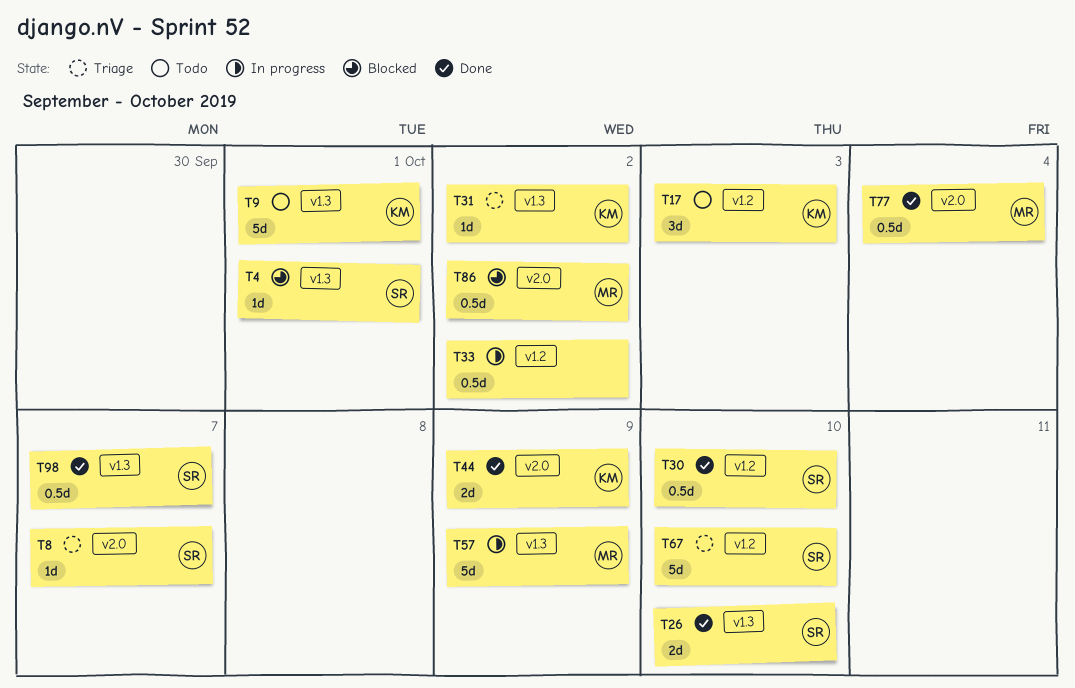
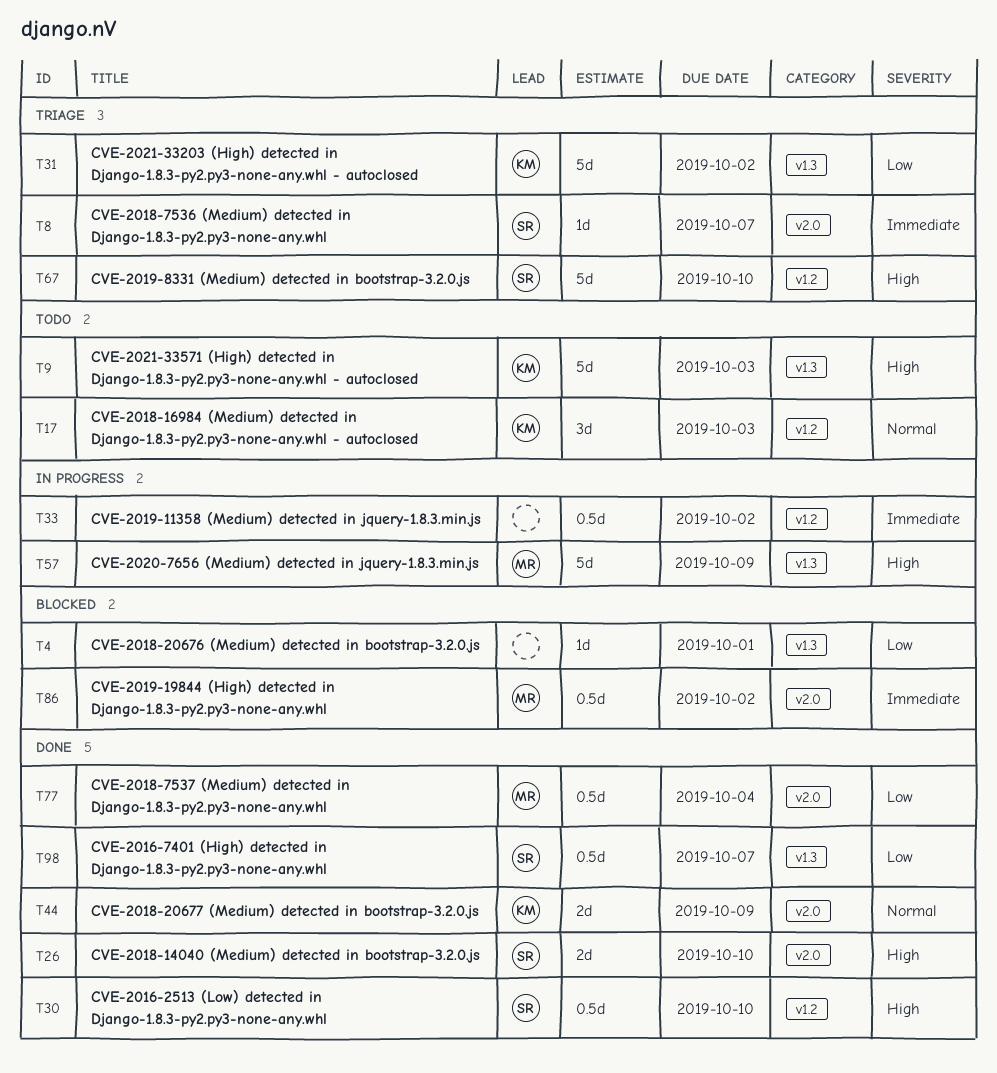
T4, owner: SR -> none
T9, due: Oct 1 -> Oct 3
T26, label: v1.3 -> v2.0
T31, estimate: 1d -> 5d

